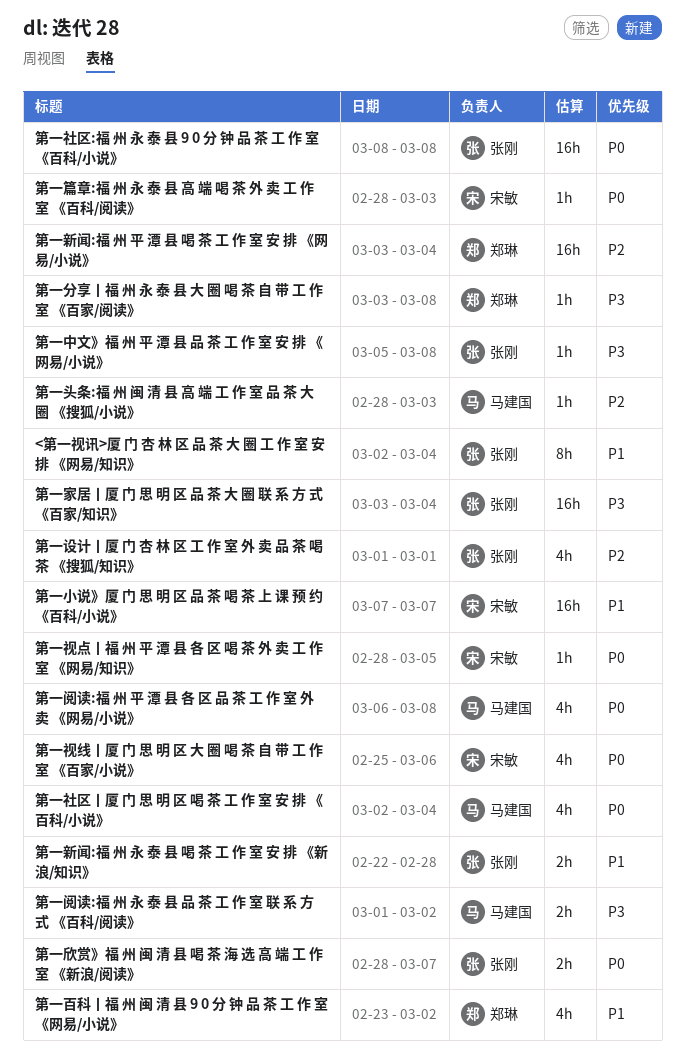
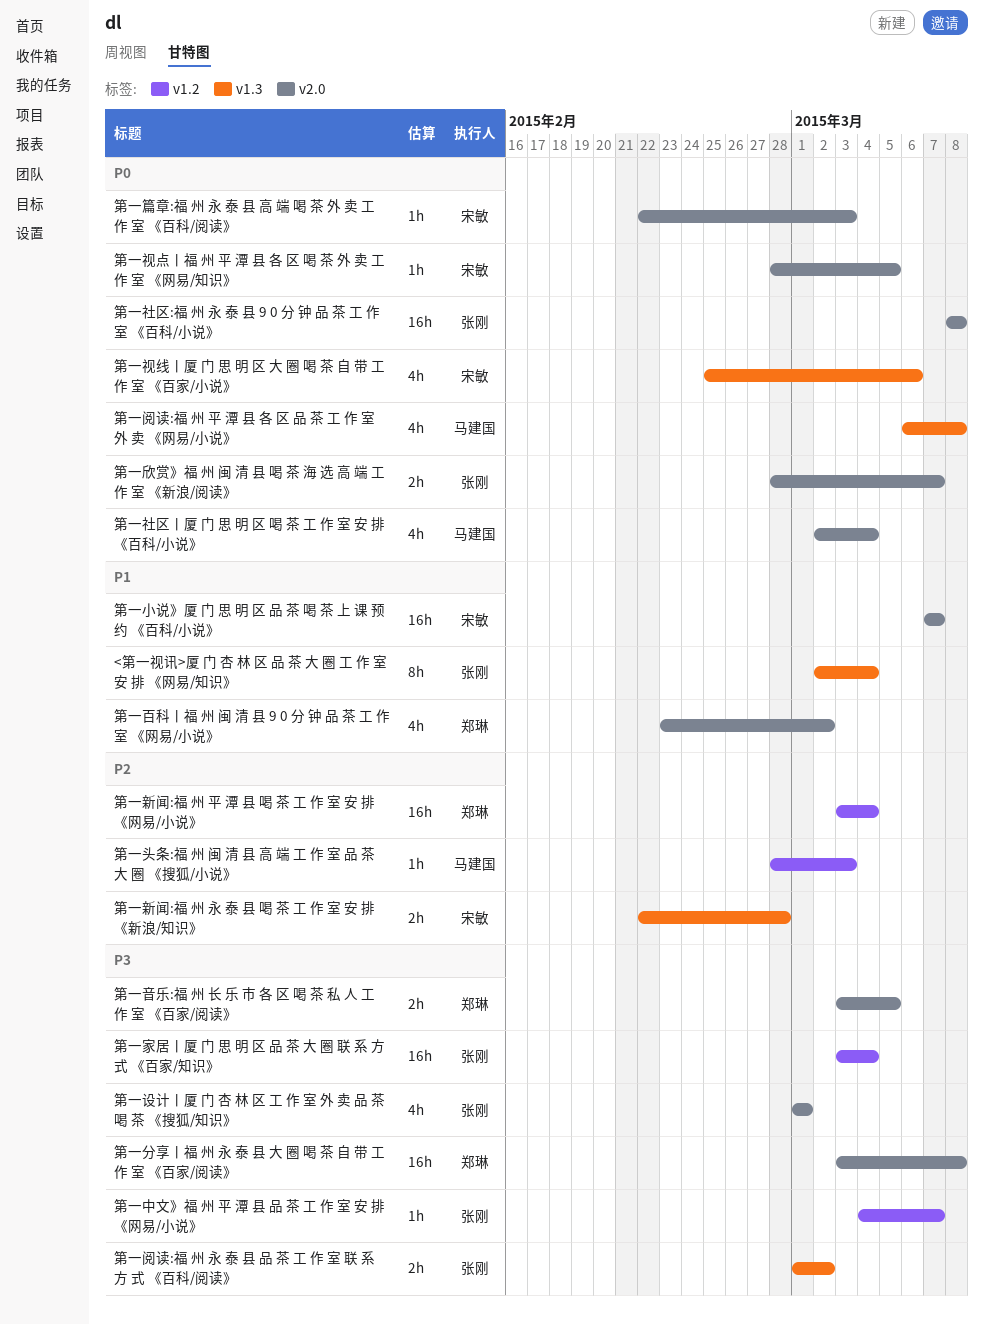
第一中文》福 州 平 潭 县 品 茶 工 作 室 安 排 《网易/小说》, start: Mar 5 -> Mar 4
第一中文》福 州 平 潭 县 品 茶 工 作 室 安 排 《网易/小说》, due: Mar 8 -> Mar 7
第一分享丨福 州 永 泰 县 大 圈 喝 茶 自 带 工 作 室 《百家/阅读》, estimate: 1h -> 16h
第一新闻:福 州 永 泰 县 喝 茶 工 作 室 安 排 《新浪/知识》, owner: 张刚 -> 宋敏
第一新闻:福 州 永 泰 县 喝 茶 工 作 室 安 排 《新浪/知识》, priority: P1 -> P2
第一篇章:福 州 永 泰 县 高 端 喝 茶 外 卖 工 作 室 《百科/阅读》, start: Feb 28 -> Feb 22
第一设计丨厦 门 杏 林 区 工 作 室 外 卖 品 茶 喝 茶 《搜狐/知识》, priority: P2 -> P3
第一阅读:福 州 永 泰 县 品 茶 工 作 室 联 系 方 式 《百科/阅读》, owner: 马建国 -> 张刚
第一音乐:福 州 长 乐 市 各 区 喝 茶 私 人 工 作 室 《百家/阅读》: none -> present

